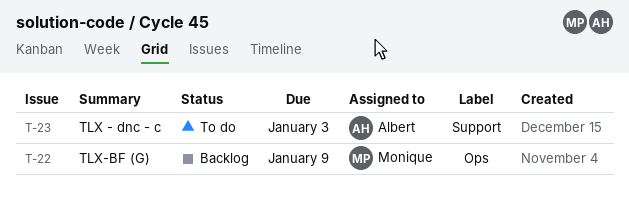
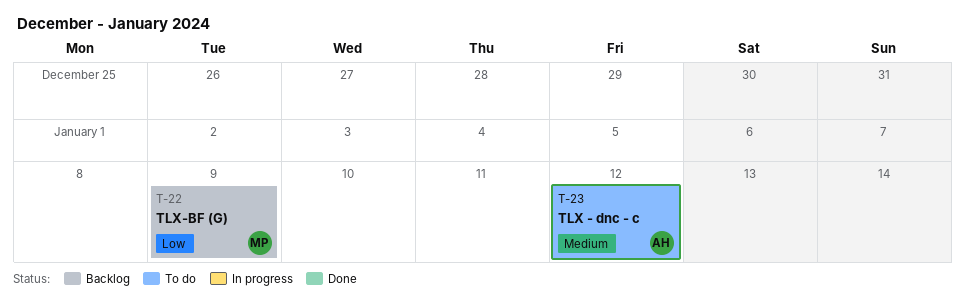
T-23, due: Jan 3 -> Jan 12

